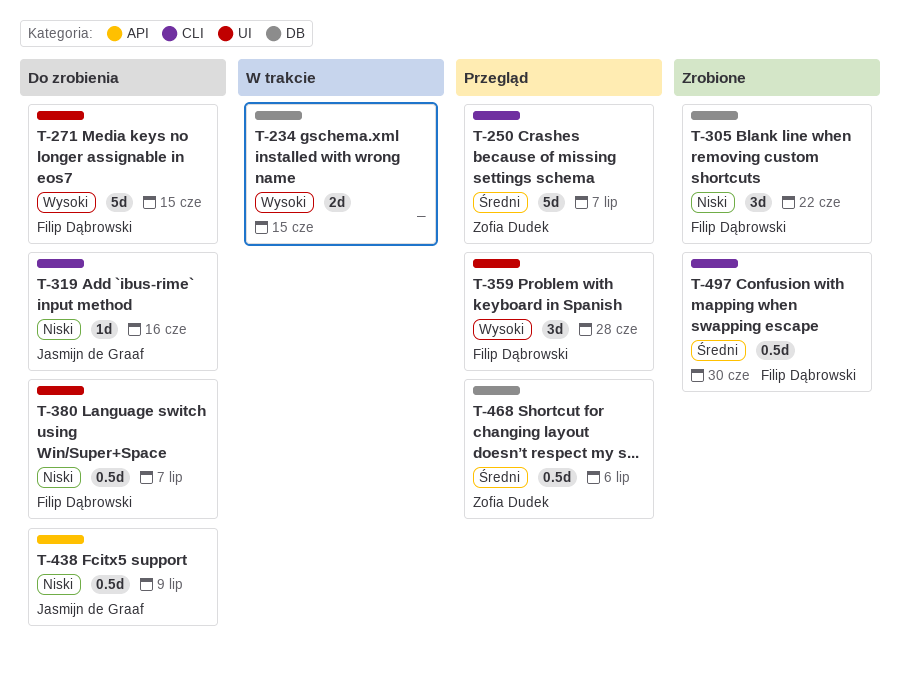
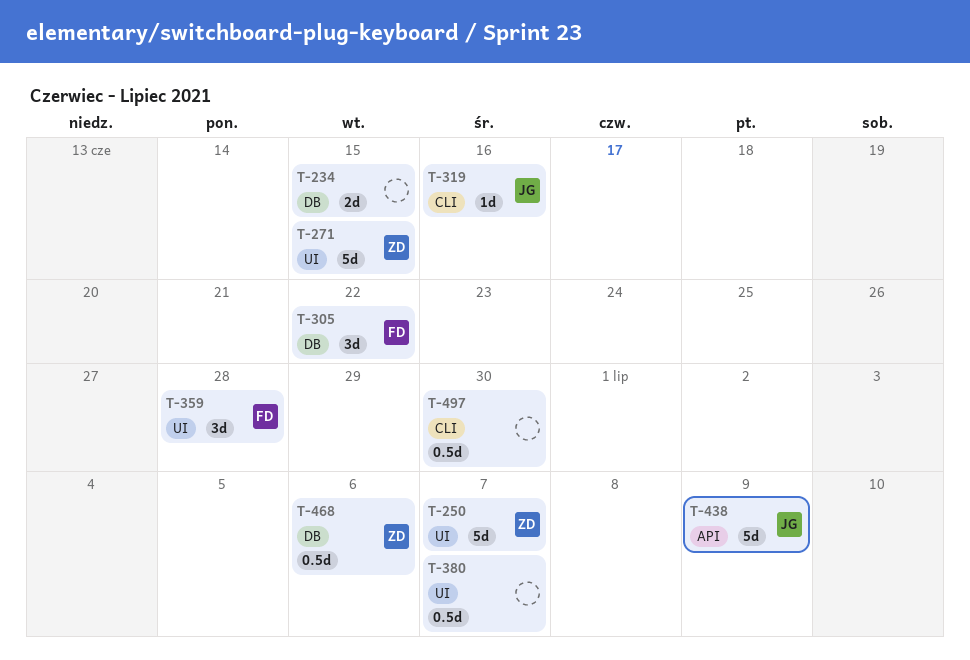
T-250, label: CLI -> UI
T-271, owner: Filip Dąbrowski -> Zofia Dudek
T-380, owner: Filip Dąbrowski -> none
T-438, estimate: 0.5d -> 5d
T-497, owner: Filip Dąbrowski -> none

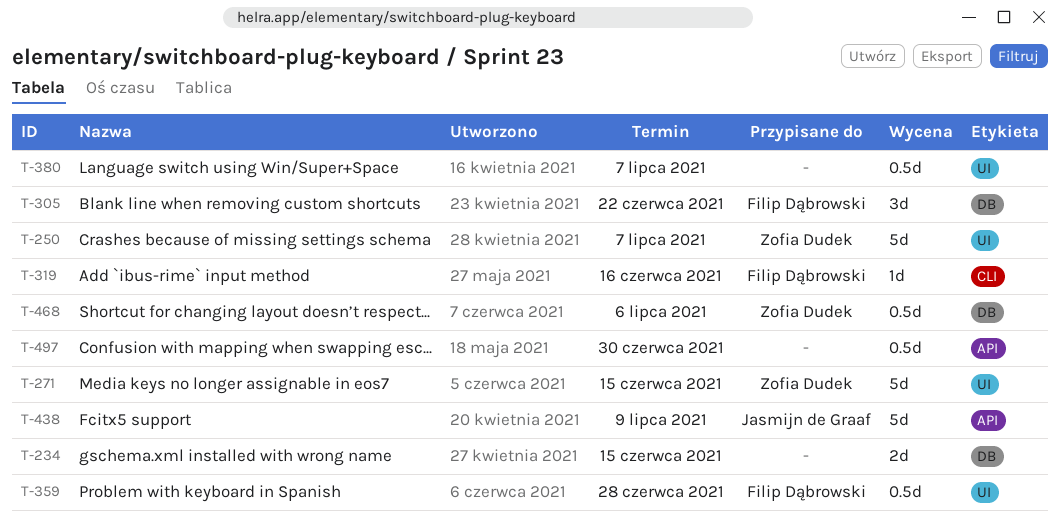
T-319, owner: Jasmijn de Graaf -> Filip Dąbrowski
T-359, estimate: 3d -> 0.5d
T-497, label: CLI -> API

